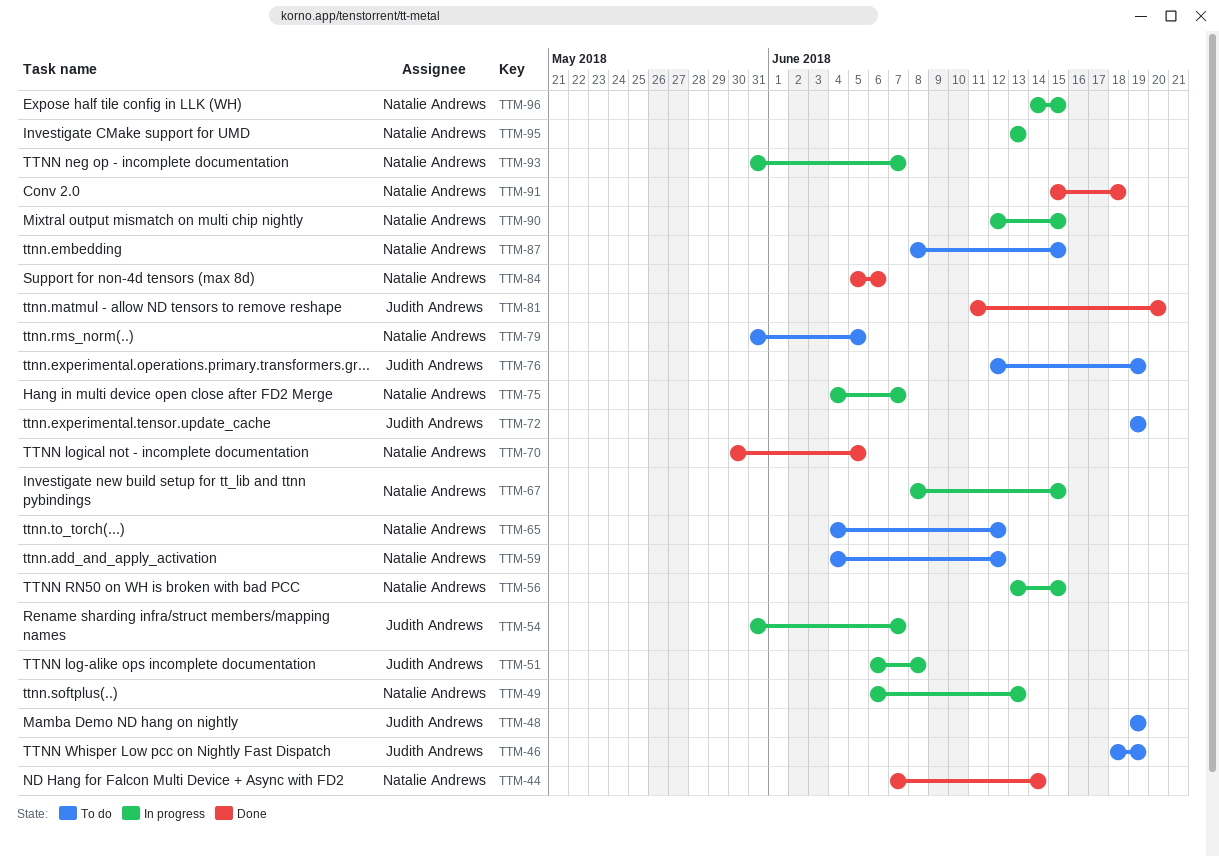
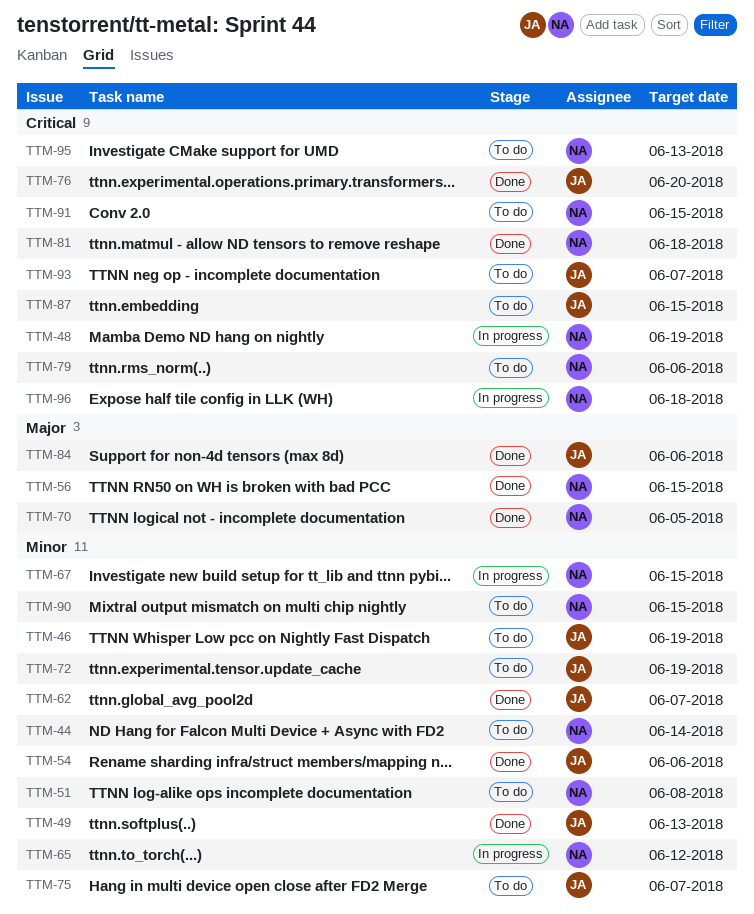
TTM-44, status: Done -> To do
TTM-48, status: To do -> In progress
TTM-48, owner: Judith Andrews -> Natalie Andrews
TTM-49, status: In progress -> Done
TTM-49, owner: Natalie Andrews -> Judith Andrews
TTM-51, status: In progress -> To do
TTM-51, owner: Judith Andrews -> Natalie Andrews
TTM-54, status: In progress -> Done
TTM-54, due: Jun 7 -> Jun 6
TTM-56, status: In progress -> Done
TTM-59: present -> none
TTM-62: none -> present
TTM-65, status: To do -> In progress
TTM-75, status: In progress -> To do
TTM-75, owner: Natalie Andrews -> Judith Andrews
TTM-76, status: To do -> Done
TTM-76, due: Jun 19 -> Jun 20
TTM-79, due: Jun 5 -> Jun 6
TTM-81, owner: Judith Andrews -> Natalie Andrews
TTM-81, due: Jun 20 -> Jun 18
TTM-84, owner: Natalie Andrews -> Judith Andrews
TTM-87, owner: Natalie Andrews -> Judith Andrews
TTM-90, status: In progress -> To do
TTM-91, status: Done -> To do
TTM-91, due: Jun 18 -> Jun 15
TTM-93, status: In progress -> To do
TTM-93, owner: Natalie Andrews -> Judith Andrews
TTM-95, status: In progress -> To do
TTM-96, due: Jun 15 -> Jun 18

